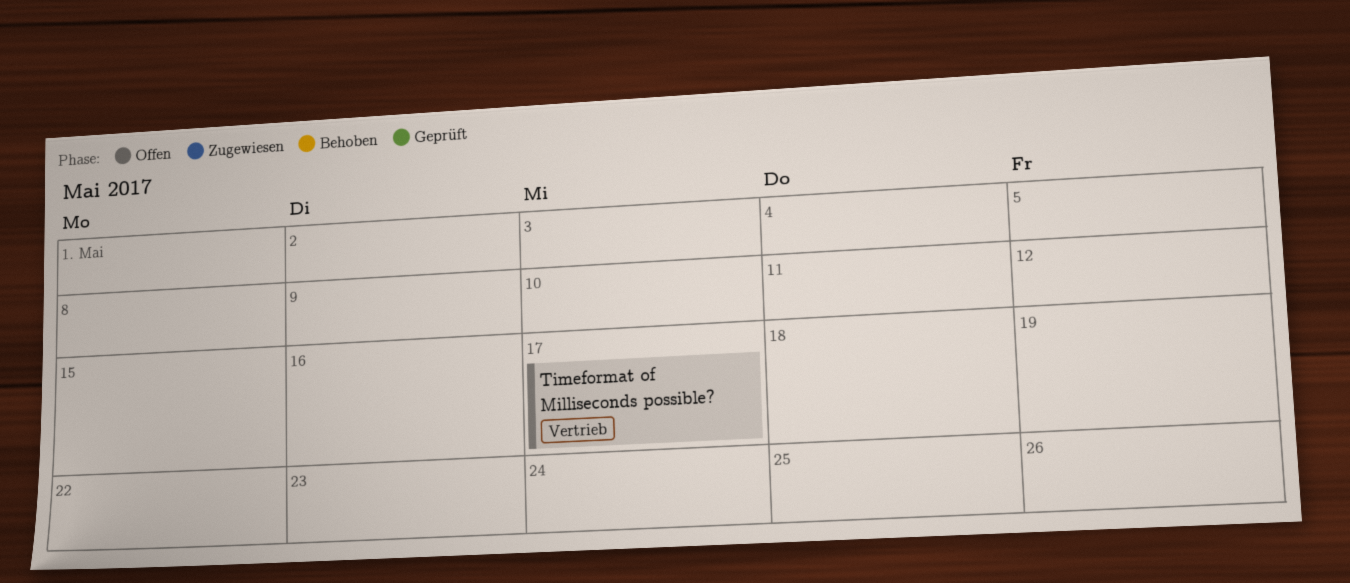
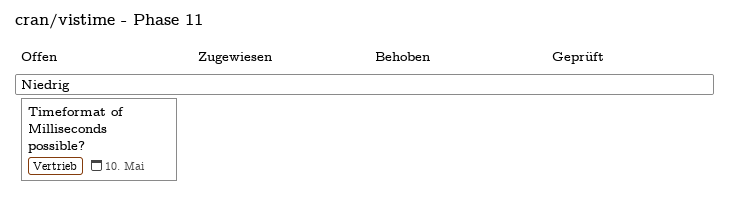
Timeformat of Milliseconds possible?, due: May 17 -> May 10

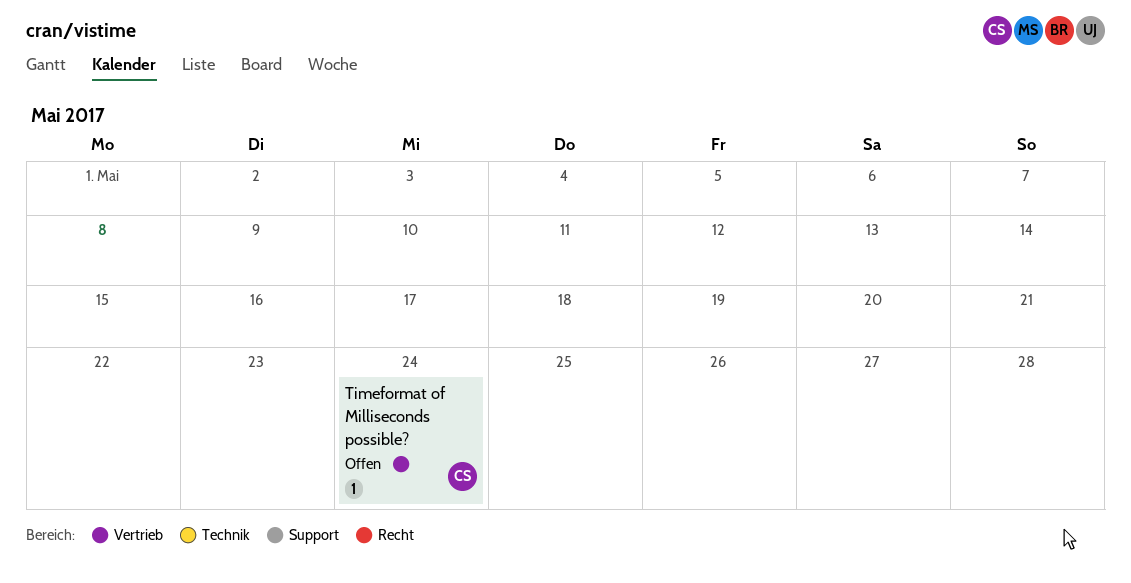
Timeformat of Milliseconds possible?, due: May 10 -> May 24

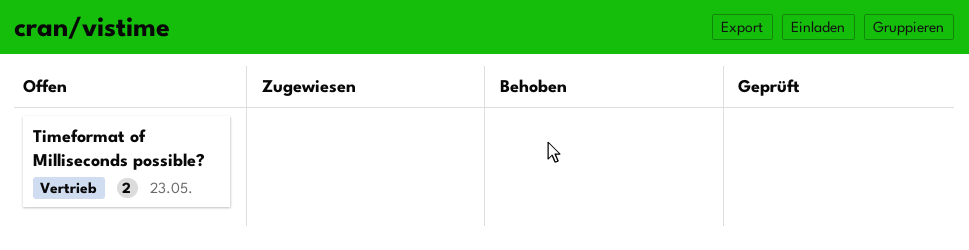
Timeformat of Milliseconds possible?, estimate: 1 -> 2
Timeformat of Milliseconds possible?, due: May 24 -> May 23

